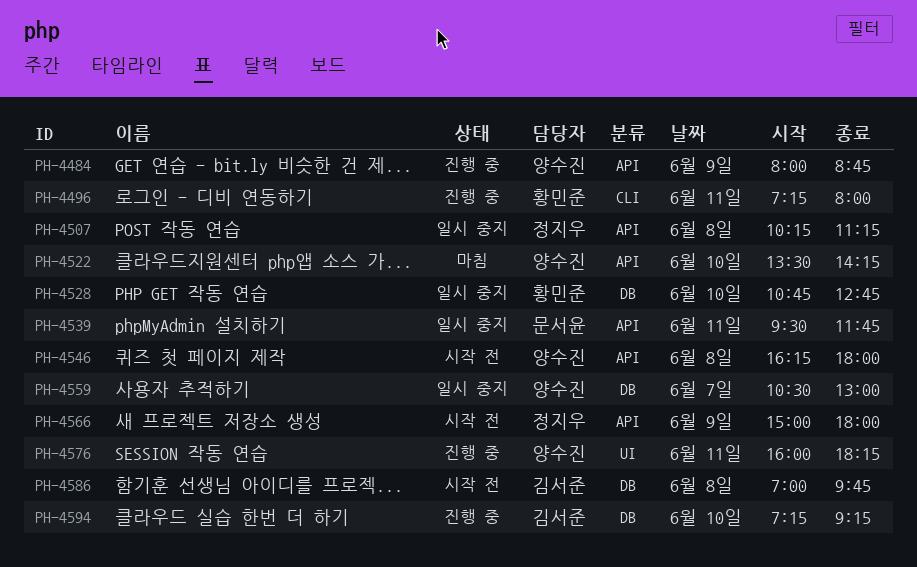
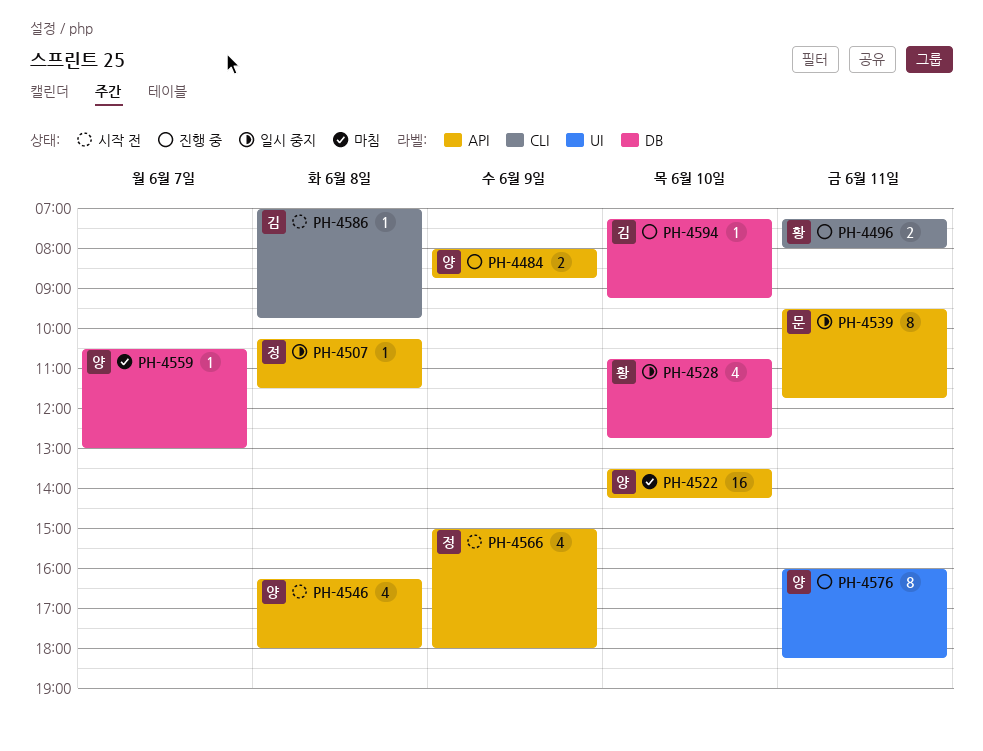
PH-4507, ends: 11:15 -> 11:30
PH-4559, status: 일시 중지 -> 마침
PH-4586, label: DB -> CLI

